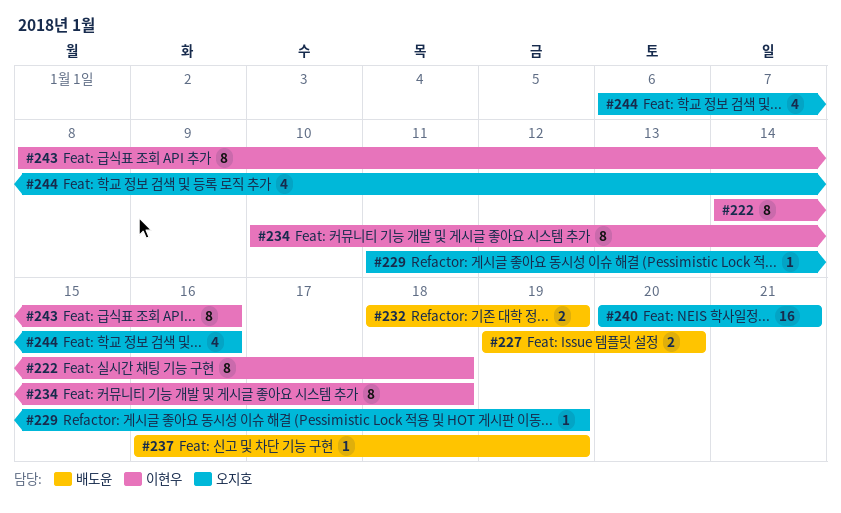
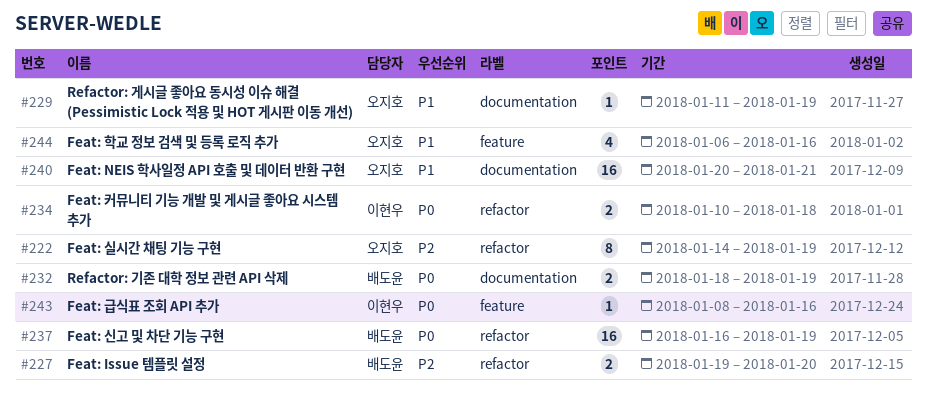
#222, owner: 이현우 -> 오지호
#222, due: Jan 18 -> Jan 19
#234, estimate: 8 -> 2
#237, estimate: 1 -> 16
#243, estimate: 8 -> 1

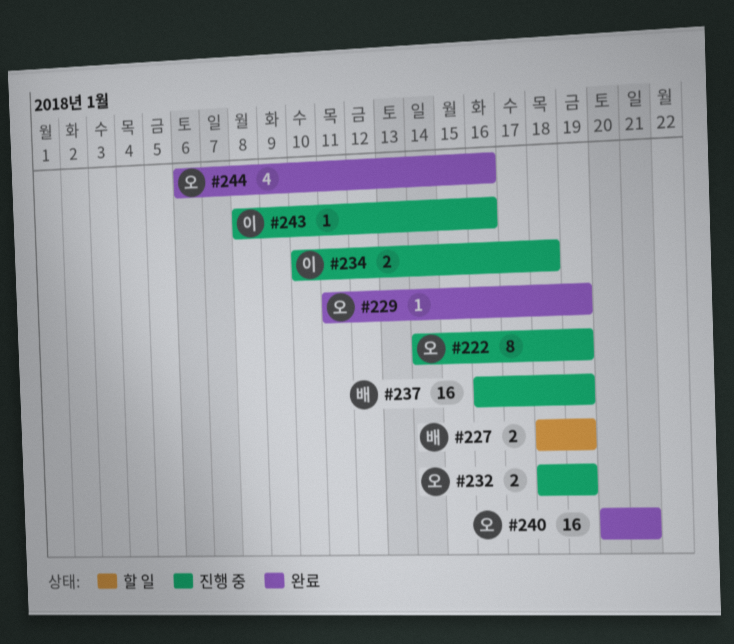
#227, start: Jan 19 -> Jan 18
#227, due: Jan 20 -> Jan 19
#232, owner: 배도윤 -> 오지호

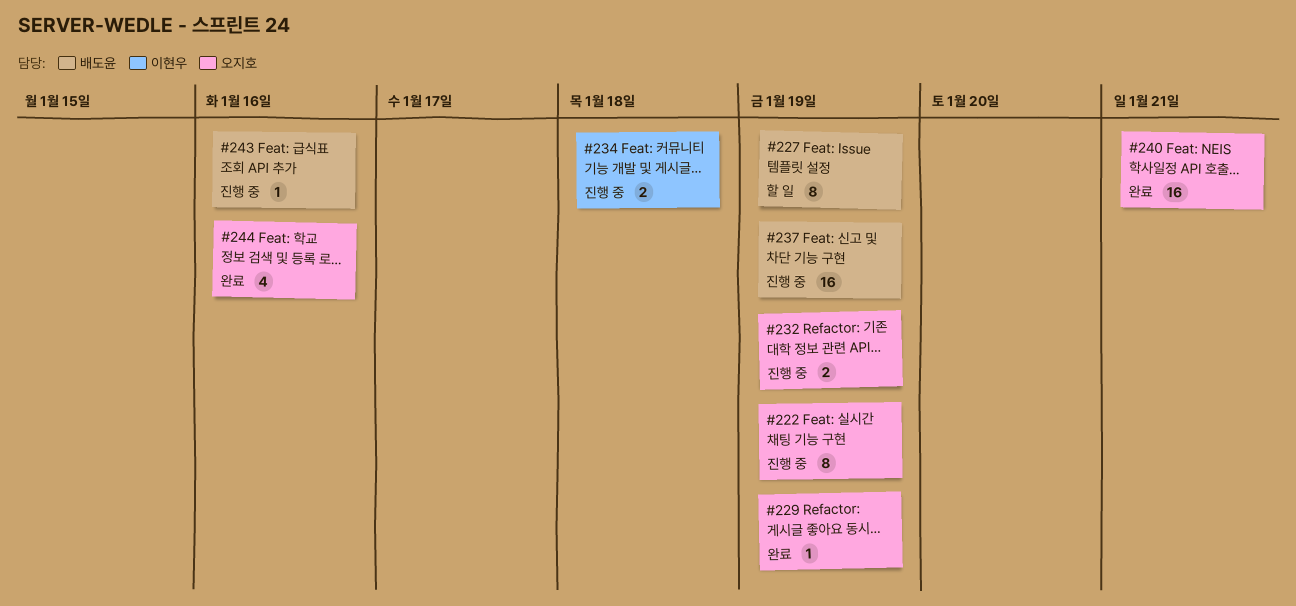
#227, estimate: 2 -> 8
#243, owner: 이현우 -> 배도윤

